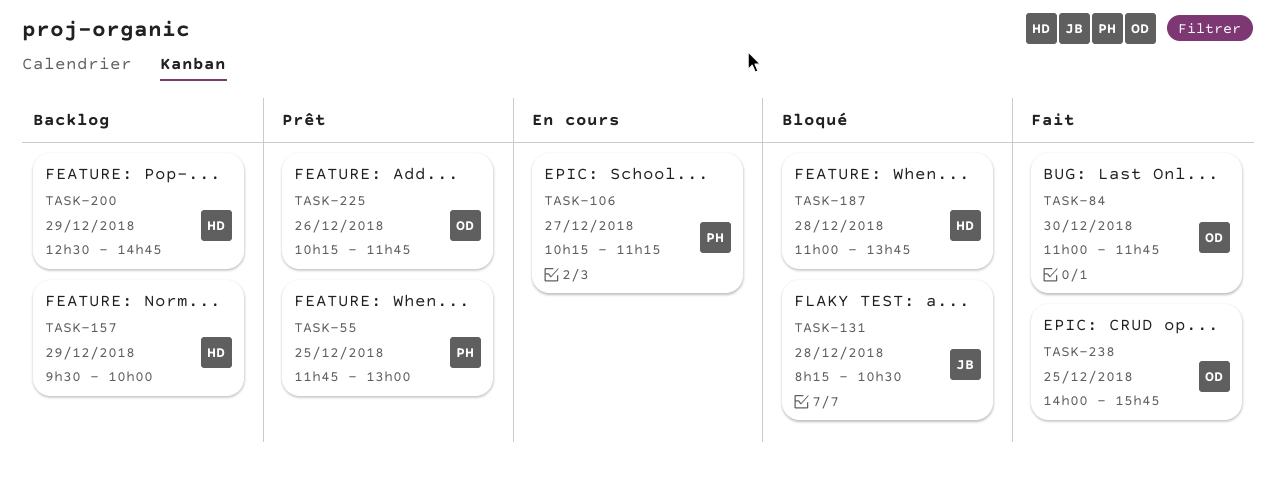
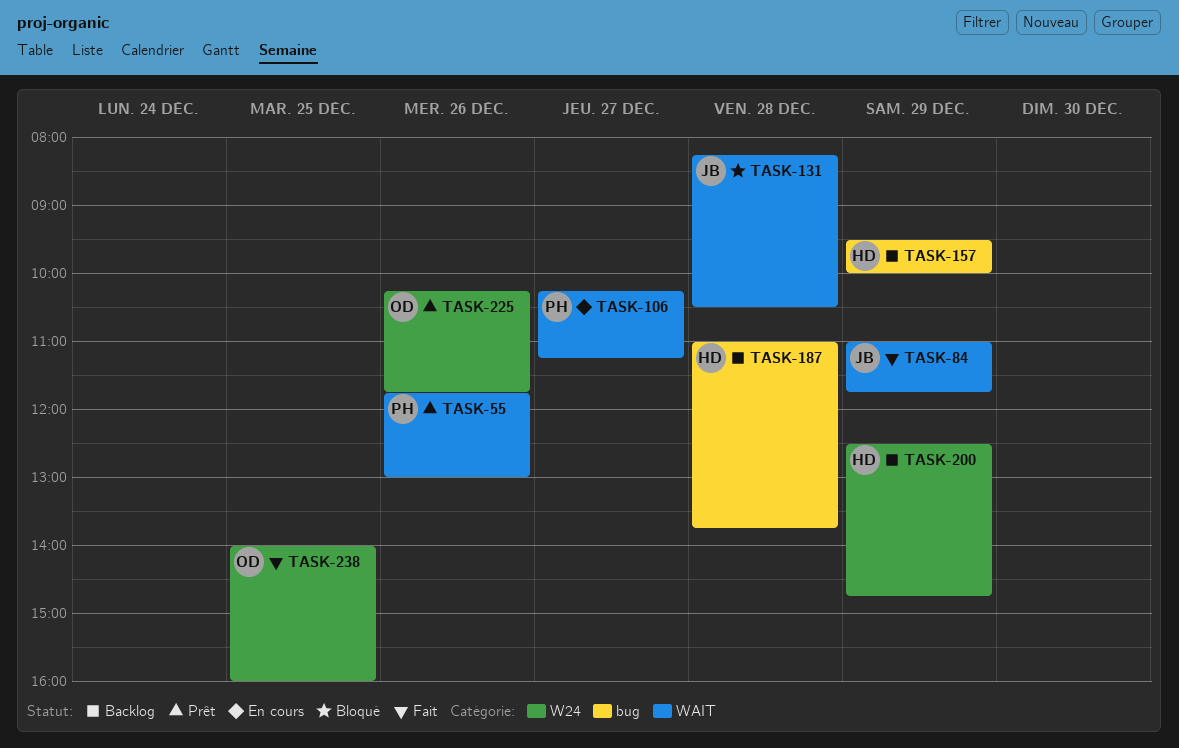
TASK-55, day: Dec 25 -> Dec 26
TASK-84, owner: OD -> JB
TASK-84, day: Dec 30 -> Dec 29
TASK-187, status: Bloqué -> Backlog
TASK-238, ends: 15:45 -> 16:00

